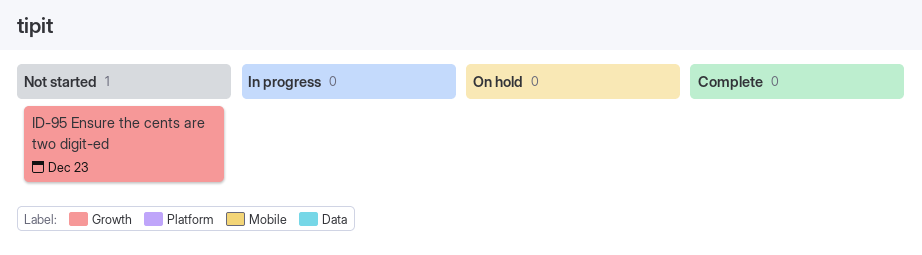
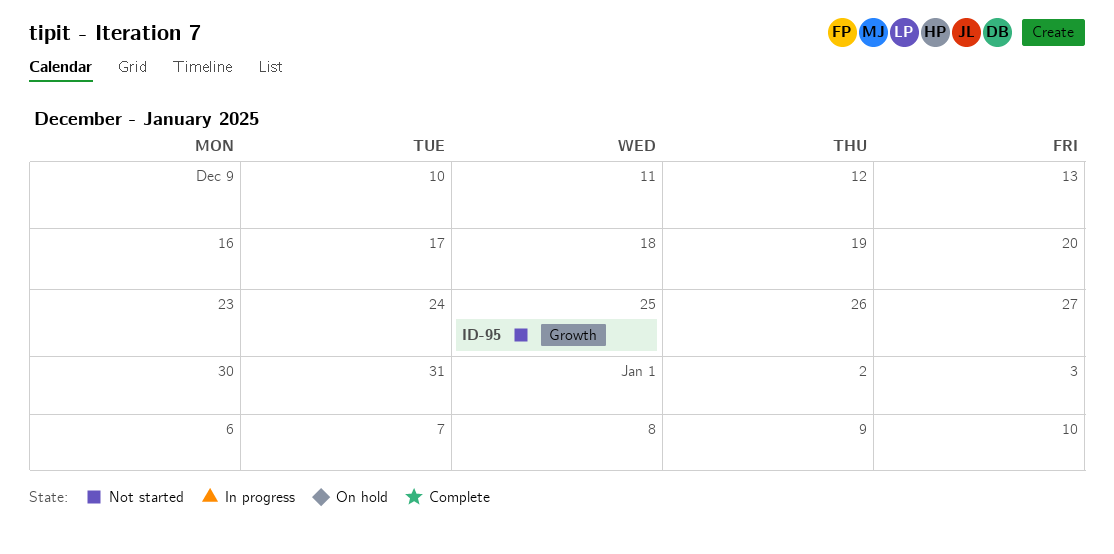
ID-95, due: Dec 23 -> Dec 25

